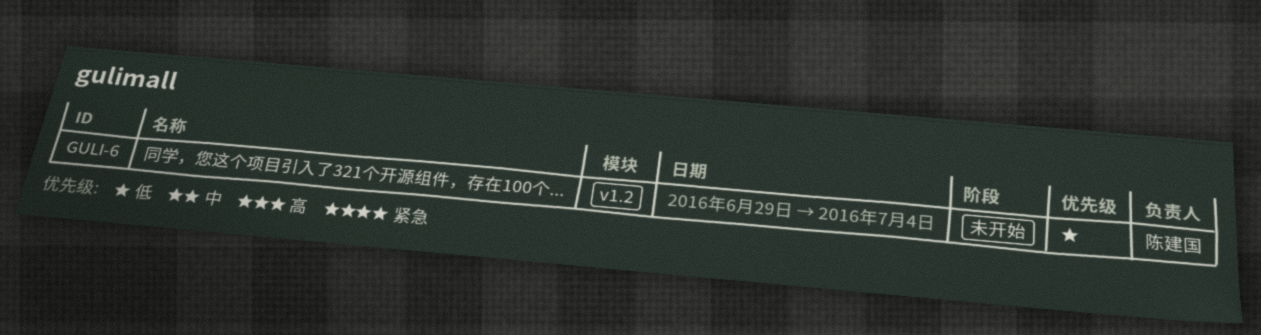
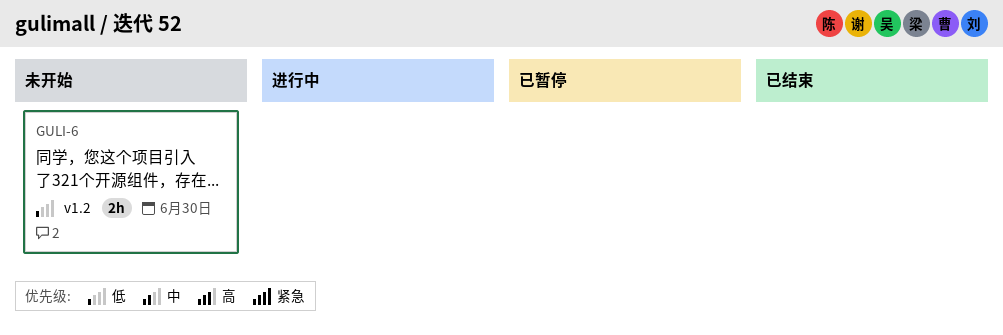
GULI-6, due: Jul 4 -> Jun 30

